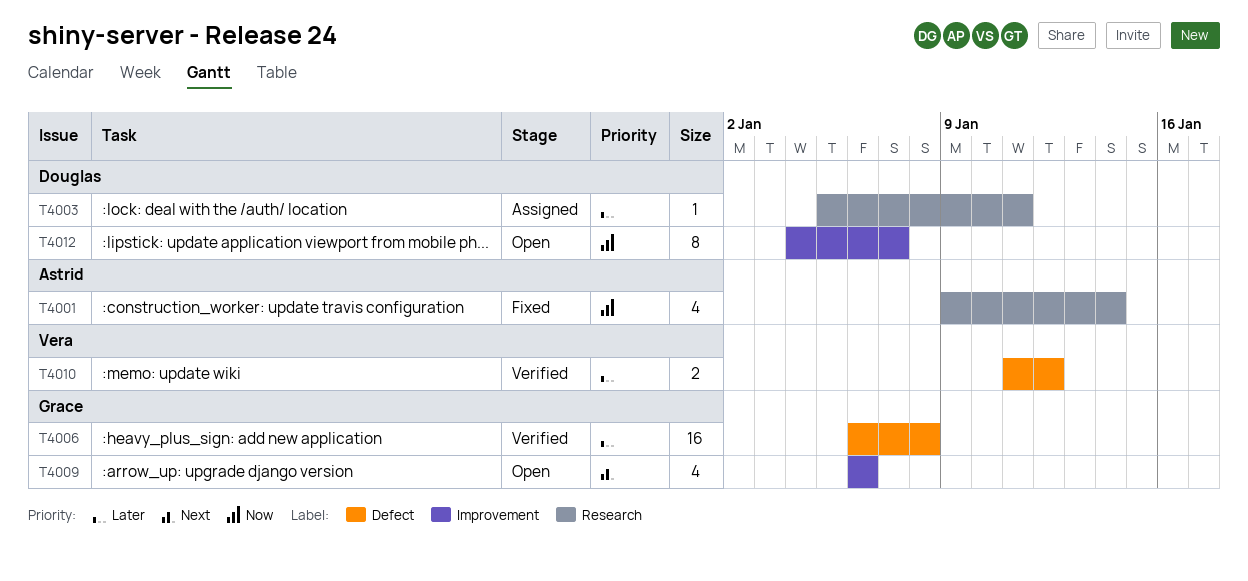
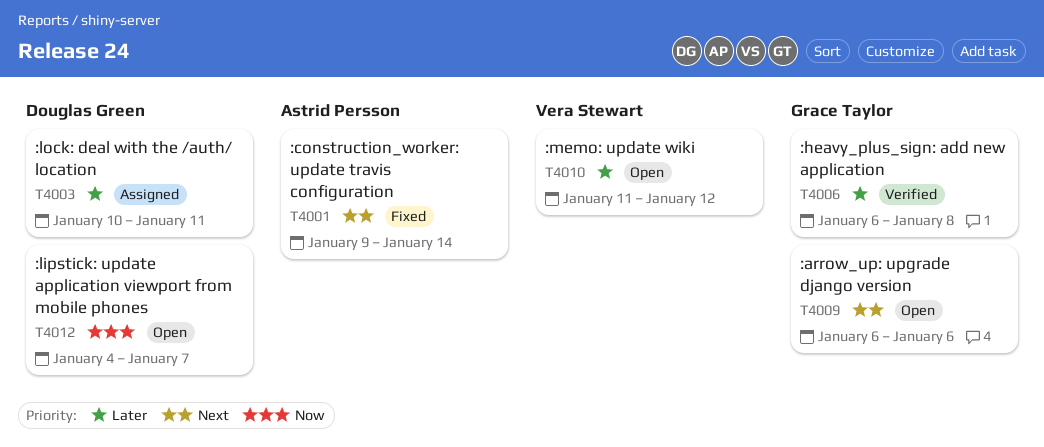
T4001, priority: Now -> Next
T4003, start: Jan 5 -> Jan 10
T4010, status: Verified -> Open

